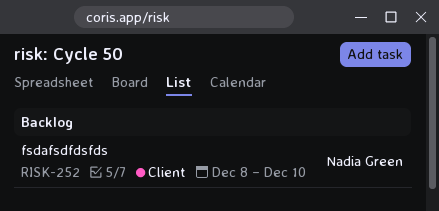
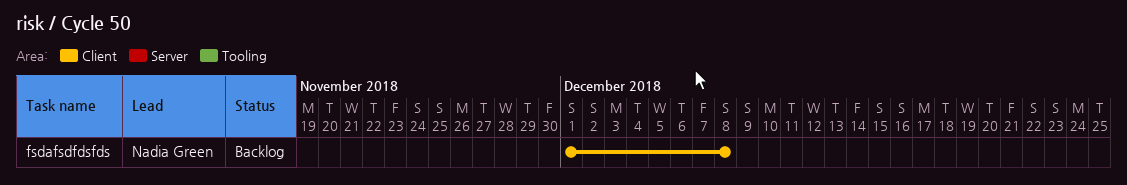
fsdafsdfdsfds, start: Dec 8 -> Dec 1
fsdafsdfdsfds, due: Dec 10 -> Dec 8

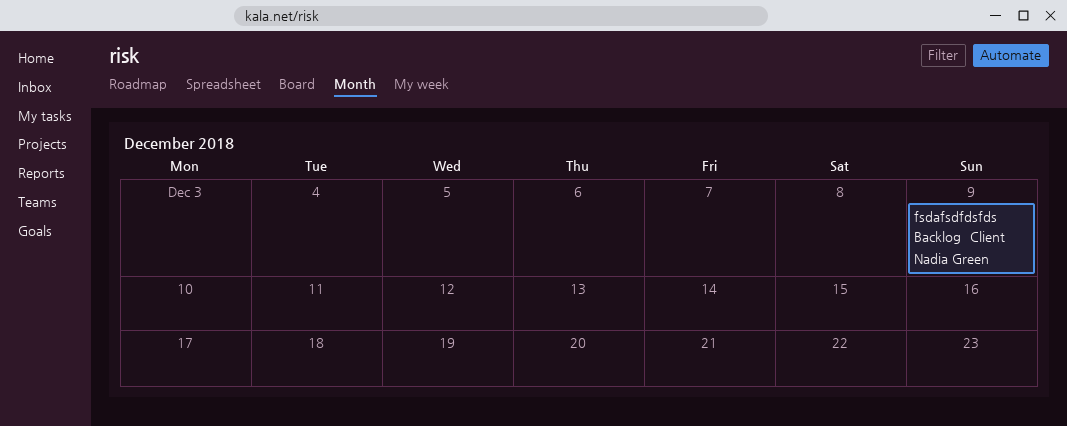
fsdafsdfdsfds, due: Dec 8 -> Dec 9

